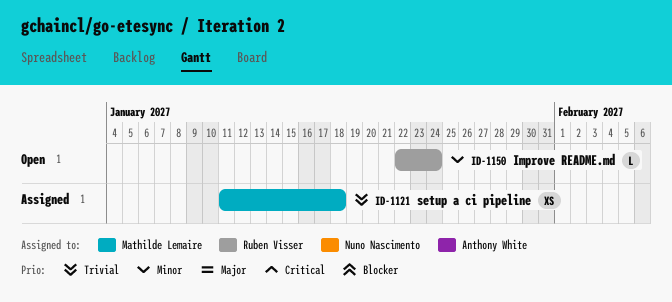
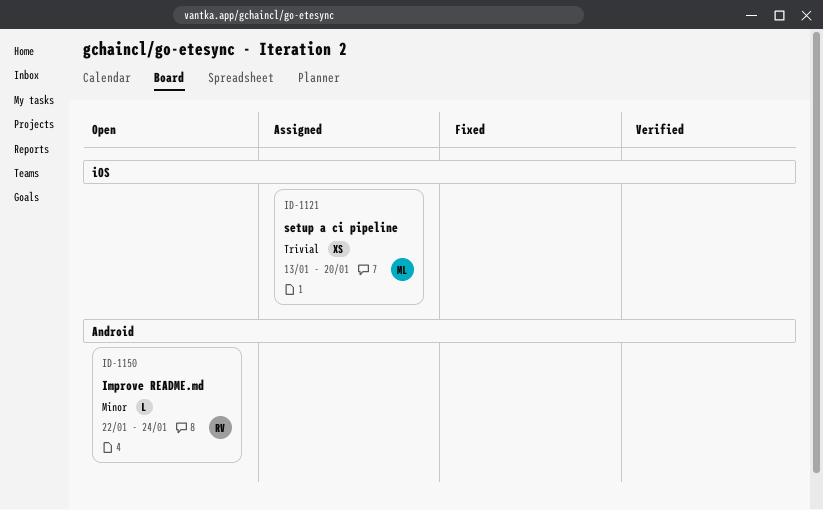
ID-1121, start: Jan 11 -> Jan 13
ID-1121, due: Jan 18 -> Jan 20

